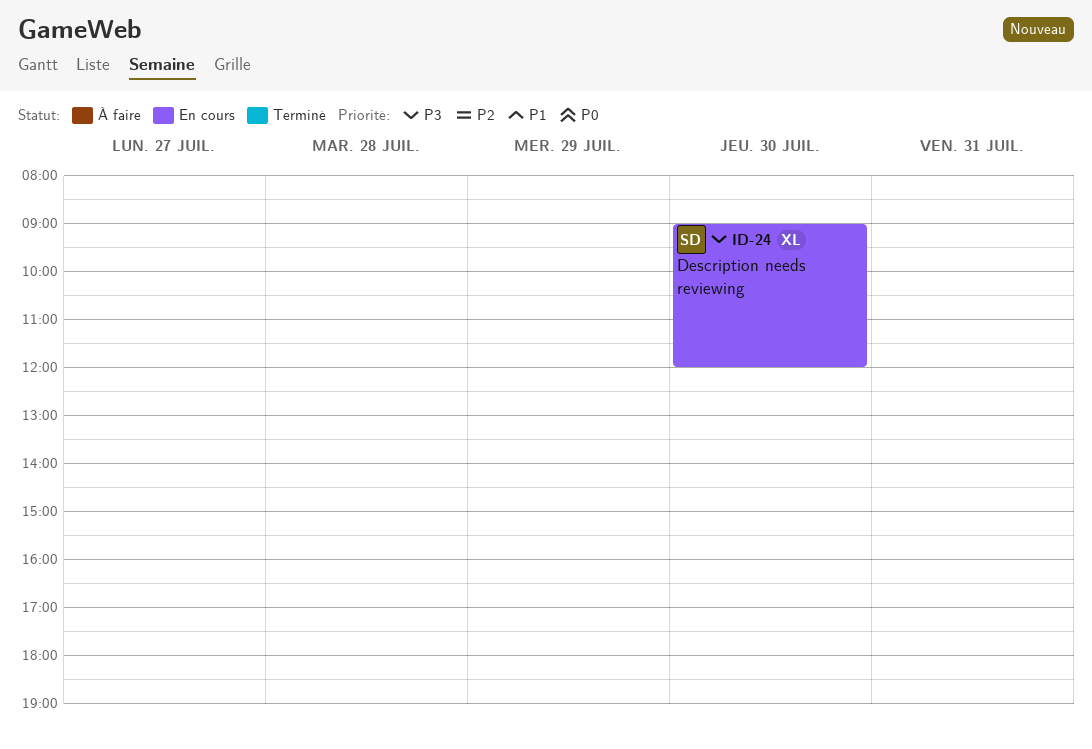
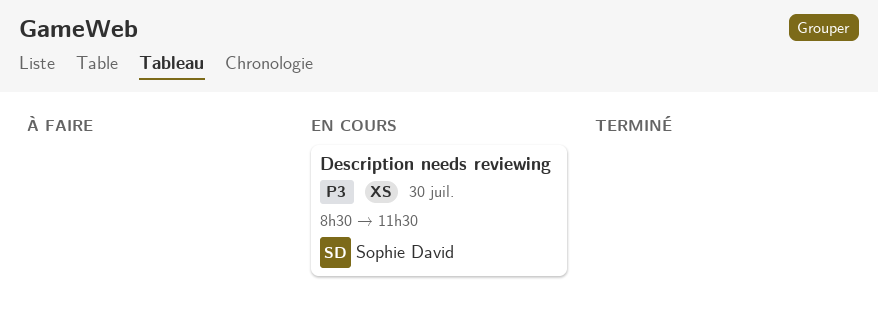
Description needs reviewing, estimate: XL -> XS
Description needs reviewing, begins: 09:00 -> 08:30
Description needs reviewing, ends: 12:00 -> 11:30

